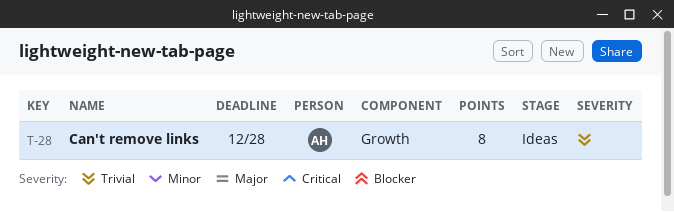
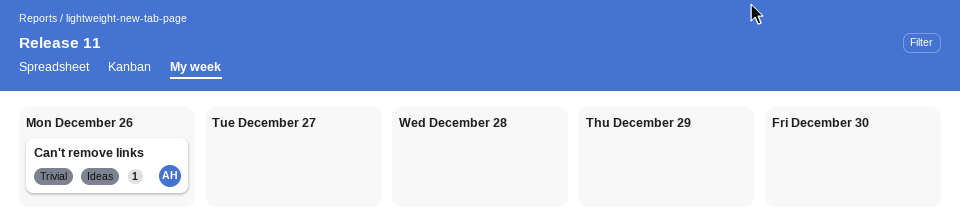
Can't remove links, estimate: 8 -> 1
Can't remove links, due: Dec 28 -> Dec 26

